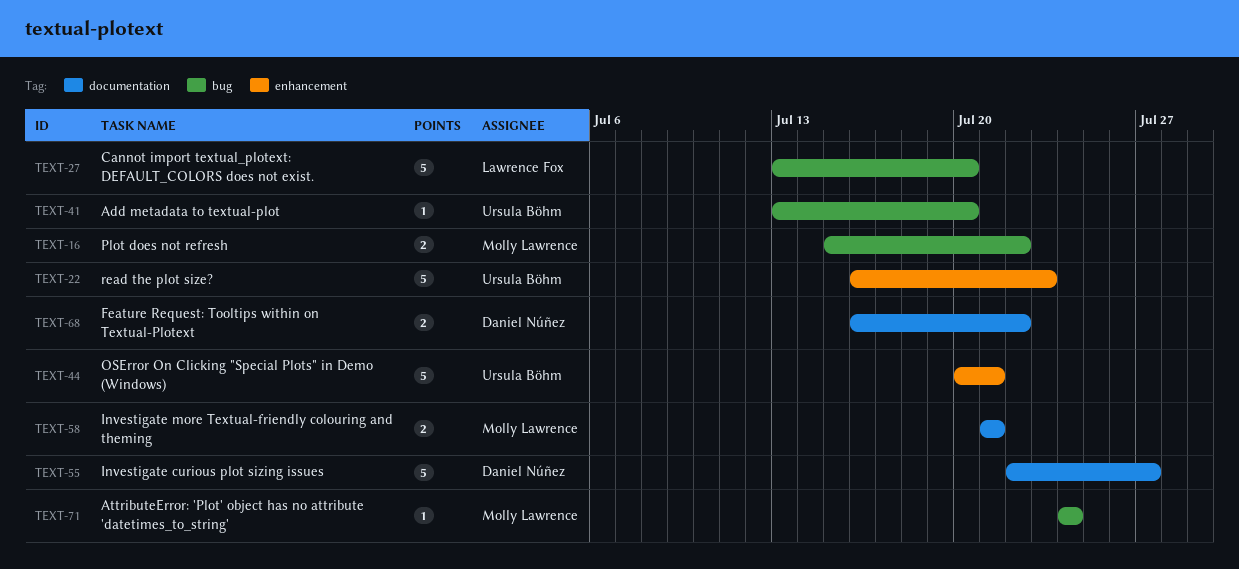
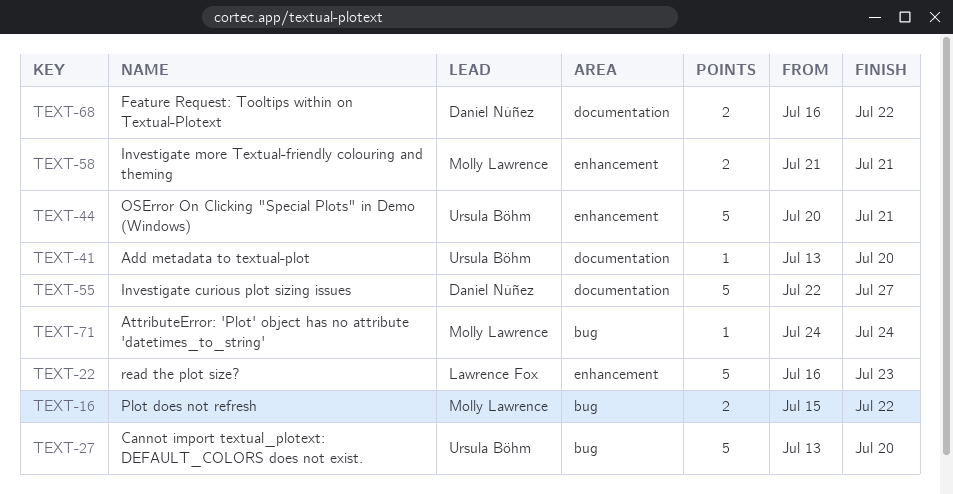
TEXT-22, owner: Ursula Böhm -> Lawrence Fox
TEXT-27, owner: Lawrence Fox -> Ursula Böhm
TEXT-41, label: bug -> documentation
TEXT-58, label: documentation -> enhancement

